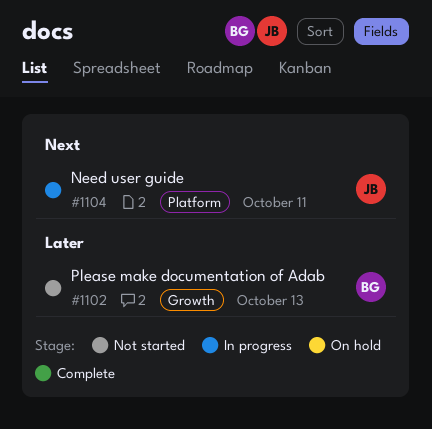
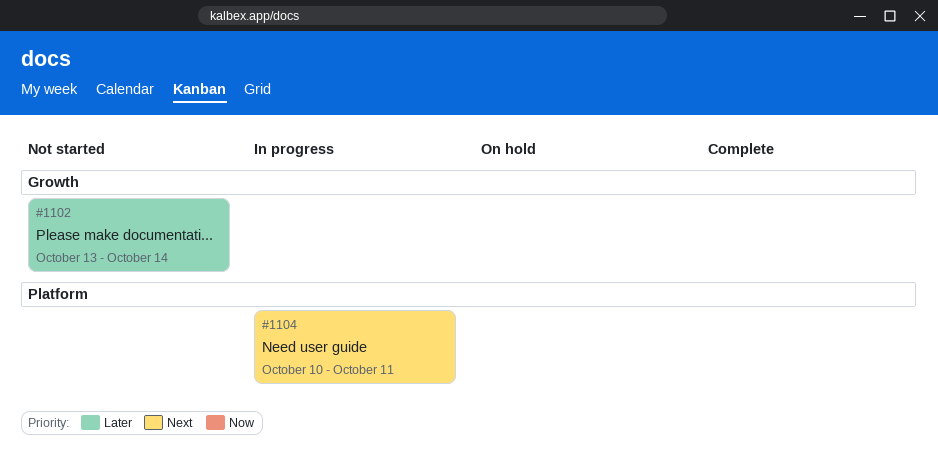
#1102, due: Oct 13 -> Oct 14

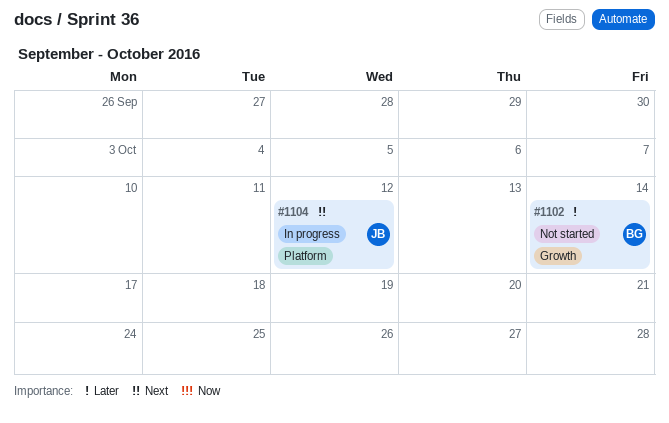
#1104, due: Oct 11 -> Oct 12

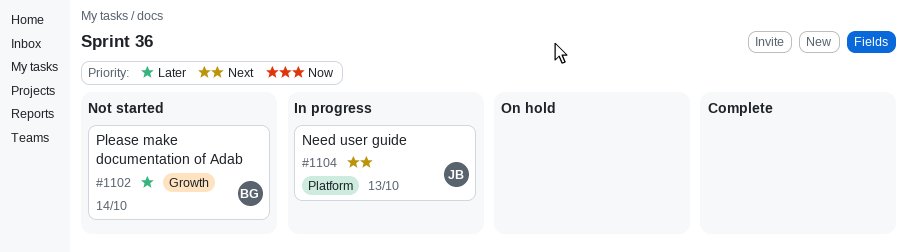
#1104, due: Oct 12 -> Oct 13

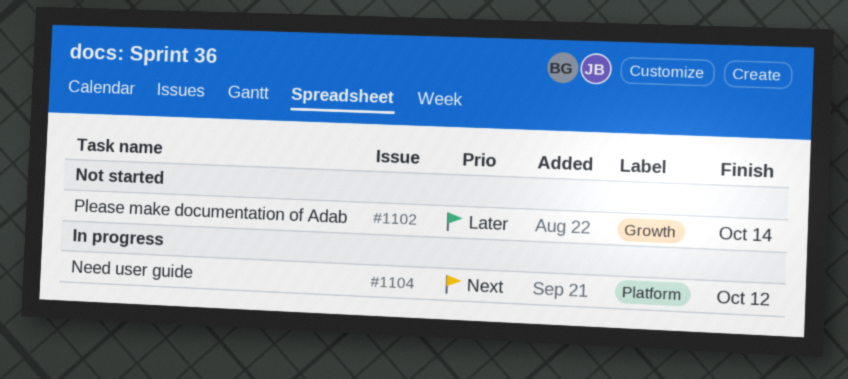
#1104, due: Oct 13 -> Oct 12

